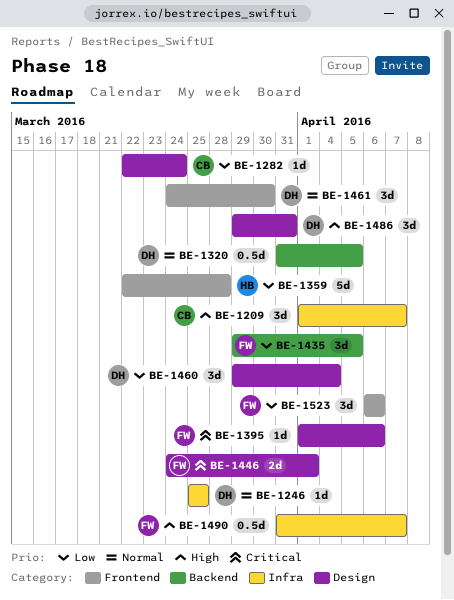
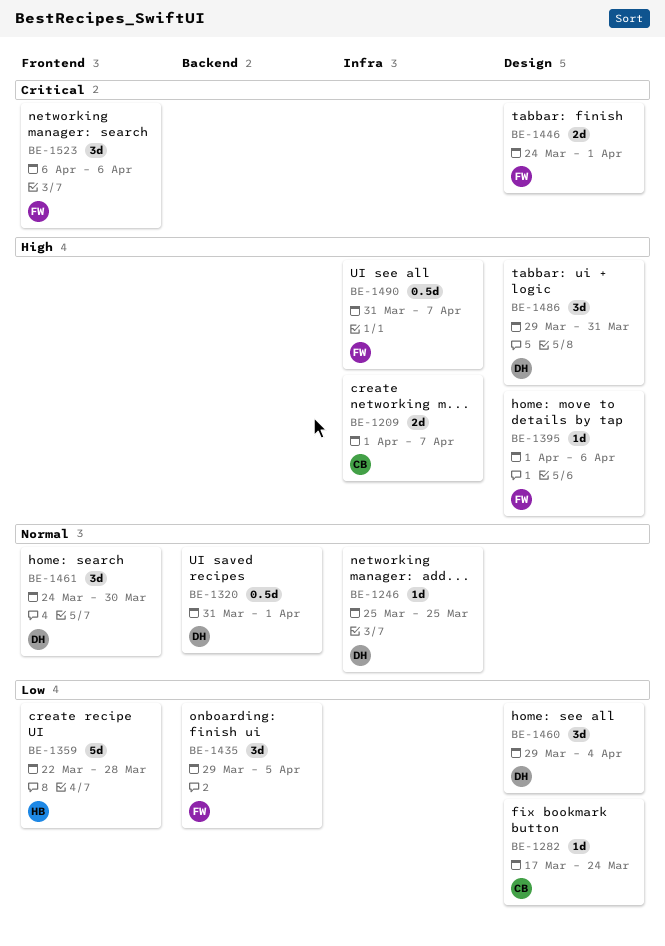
BE-1209, estimate: 3d -> 2d
BE-1282, start: Mar 22 -> Mar 17
BE-1320, due: Apr 5 -> Apr 1
BE-1395, priority: Critical -> High
BE-1523, priority: Low -> Critical

